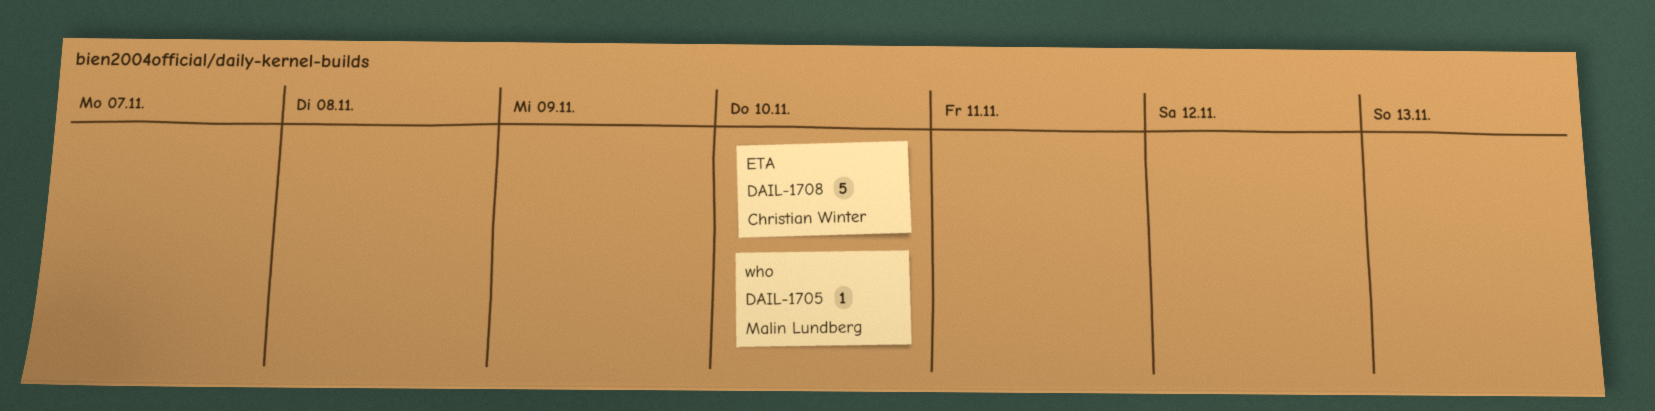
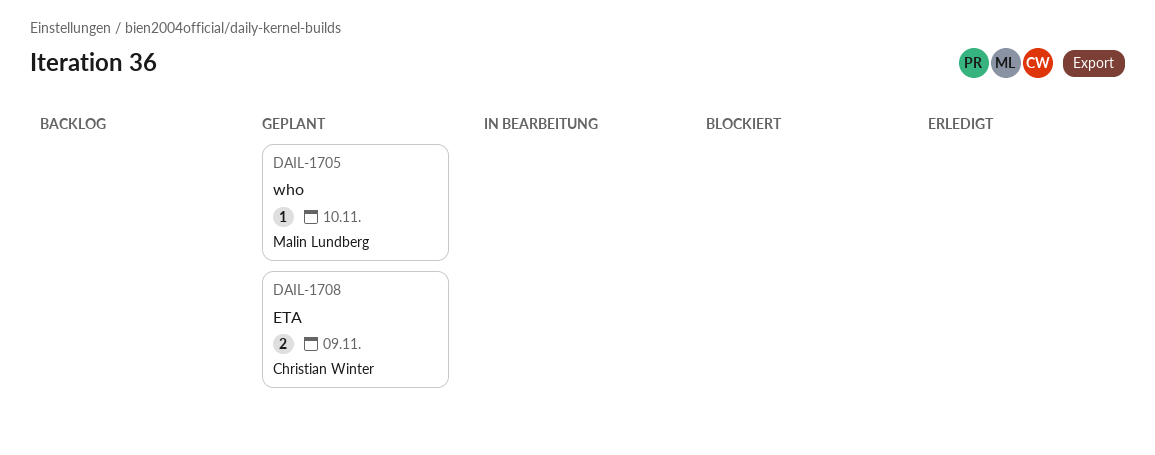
DAIL-1708, estimate: 5 -> 2
DAIL-1708, due: Nov 10 -> Nov 9

